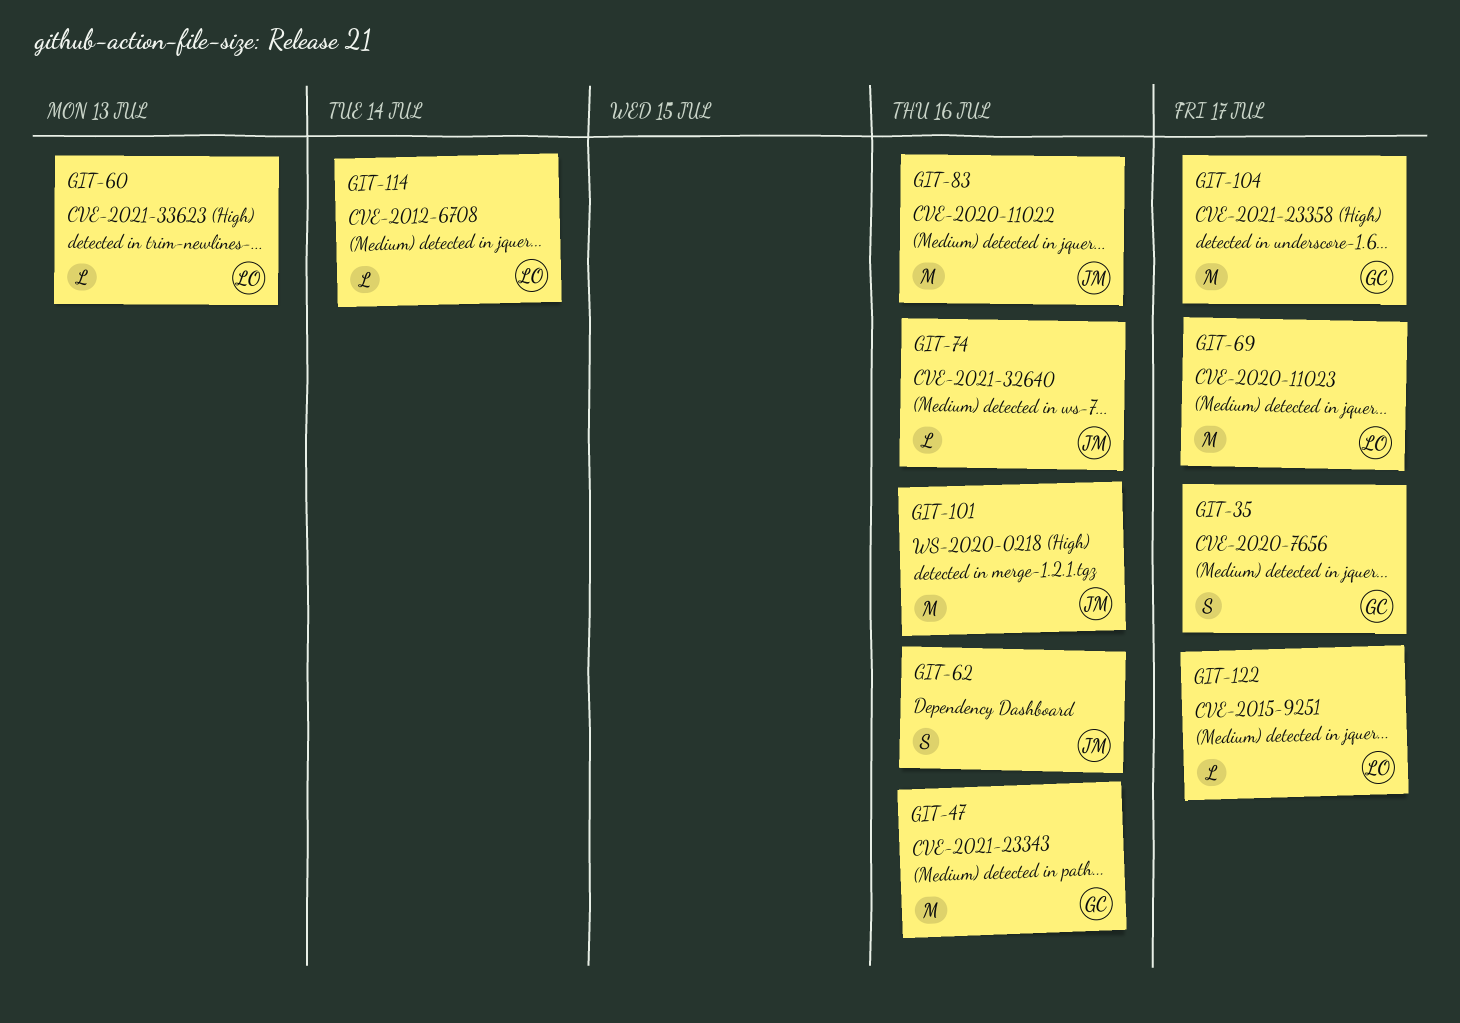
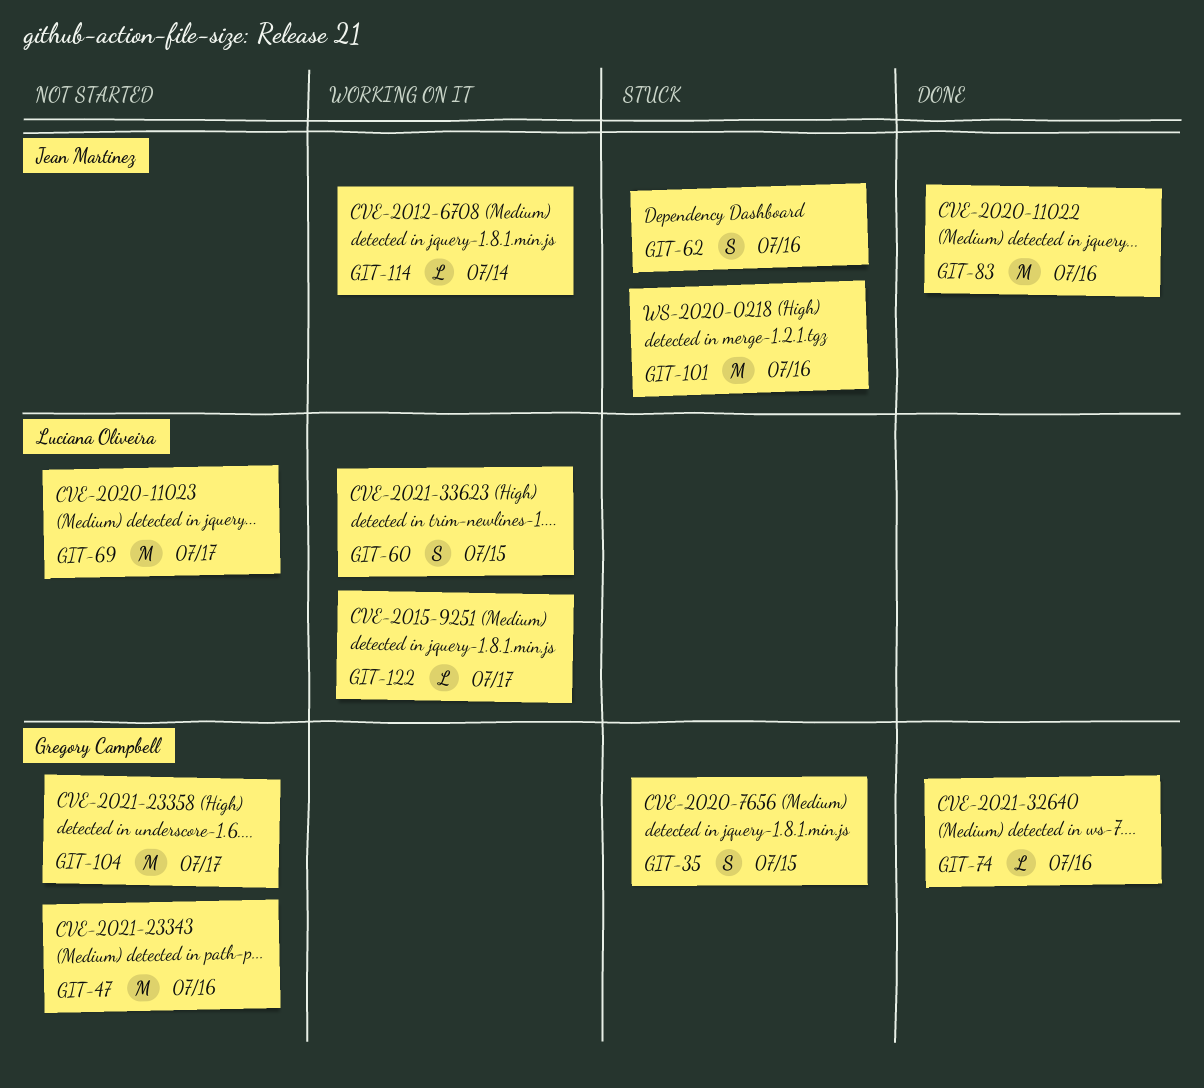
GIT-35, due: Jul 17 -> Jul 15
GIT-60, estimate: L -> S
GIT-60, due: Jul 13 -> Jul 15
GIT-74, owner: Jean Martinez -> Gregory Campbell
GIT-114, owner: Luciana Oliveira -> Jean Martinez

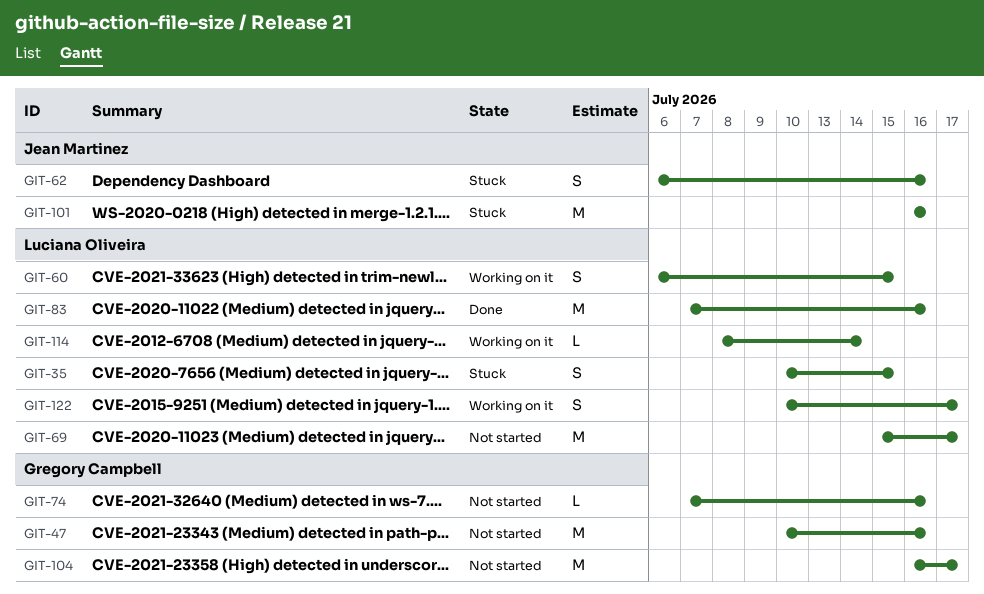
GIT-35, owner: Gregory Campbell -> Luciana Oliveira
GIT-74, status: Done -> Not started
GIT-83, owner: Jean Martinez -> Luciana Oliveira
GIT-114, owner: Jean Martinez -> Luciana Oliveira
GIT-122, estimate: L -> S

